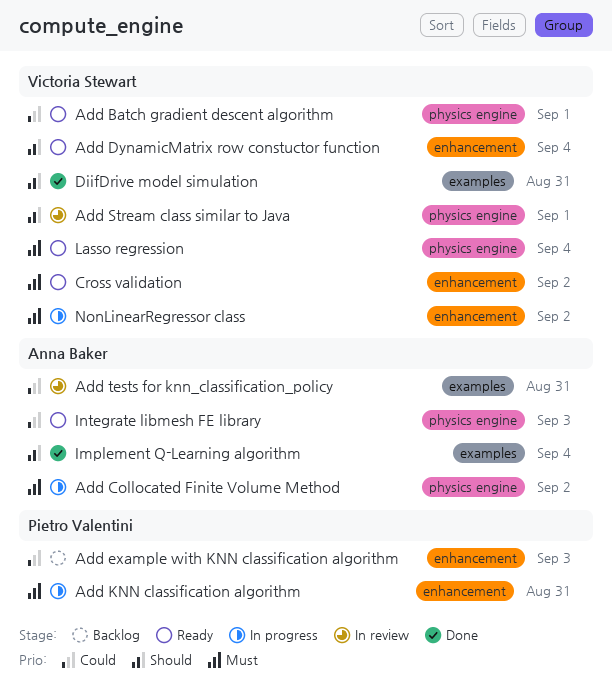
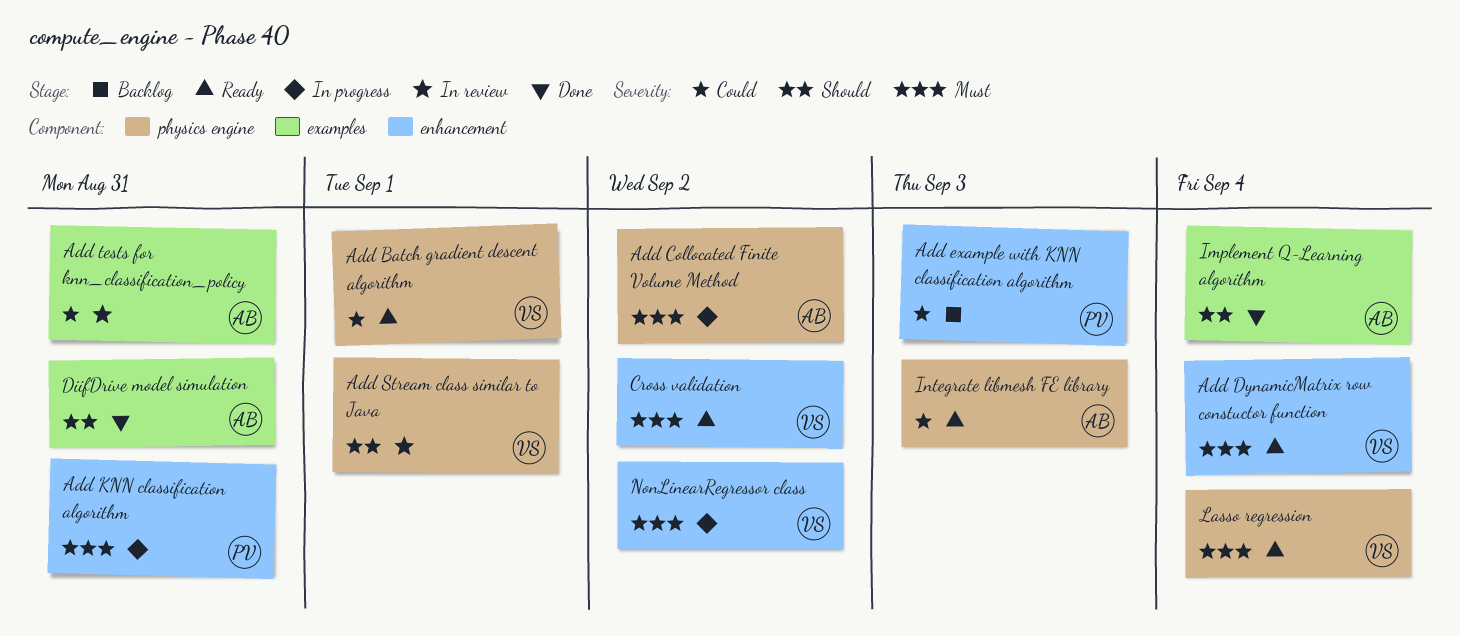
Add DynamicMatrix row constuctor function, priority: Should -> Must
DiifDrive model simulation, owner: Victoria Stewart -> Anna Baker

